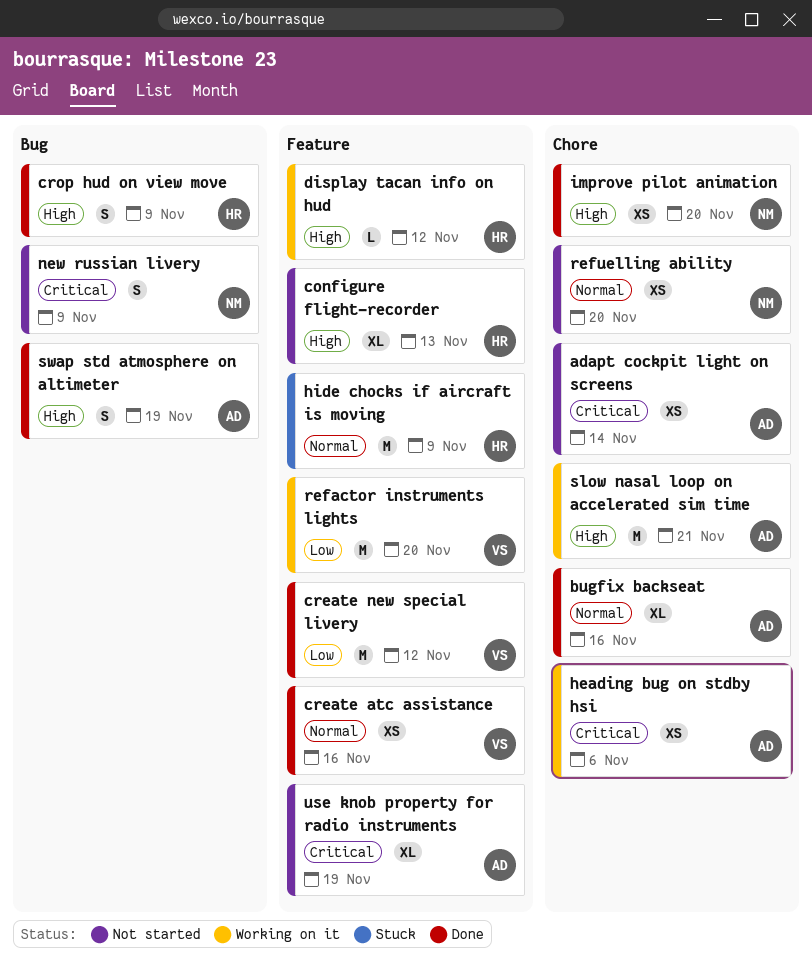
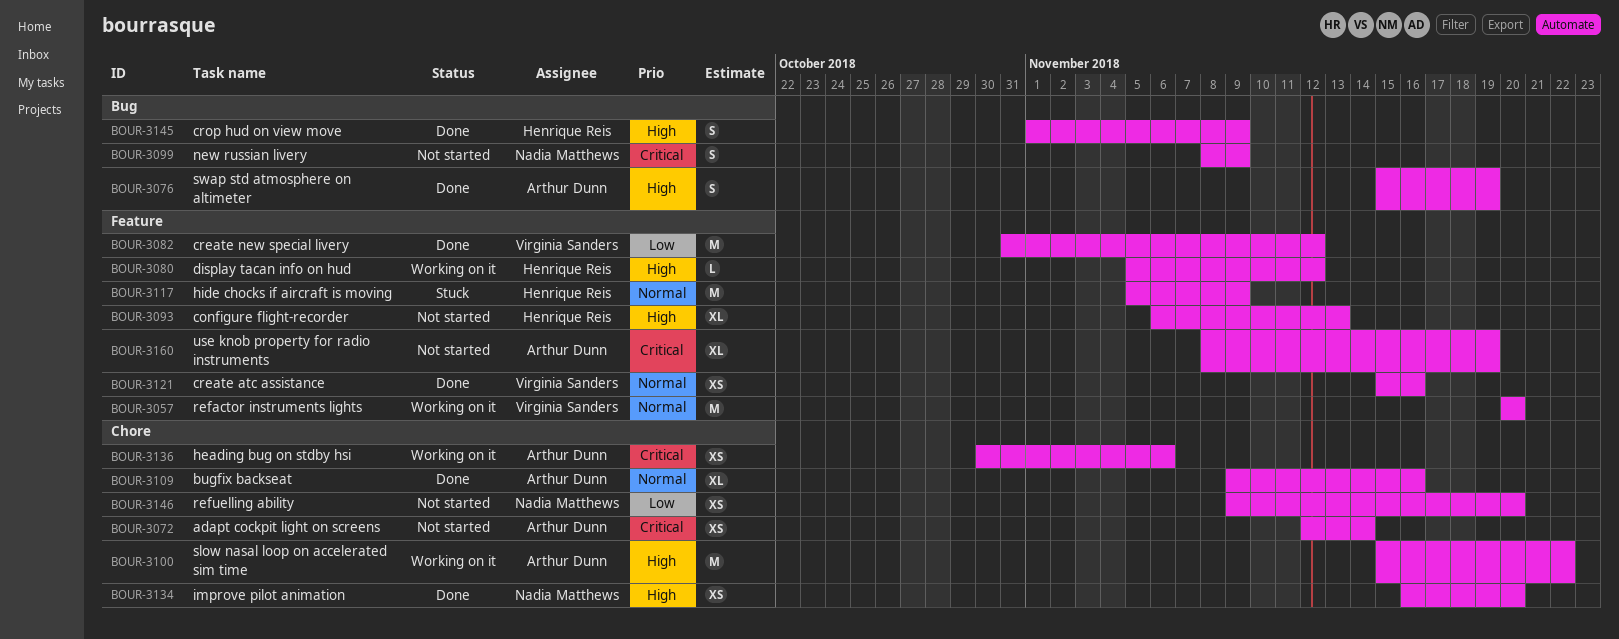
refactor instruments lights, priority: Low -> Normal
refuelling ability, priority: Normal -> Low
slow nasal loop on accelerated sim time, due: Nov 21 -> Nov 22

